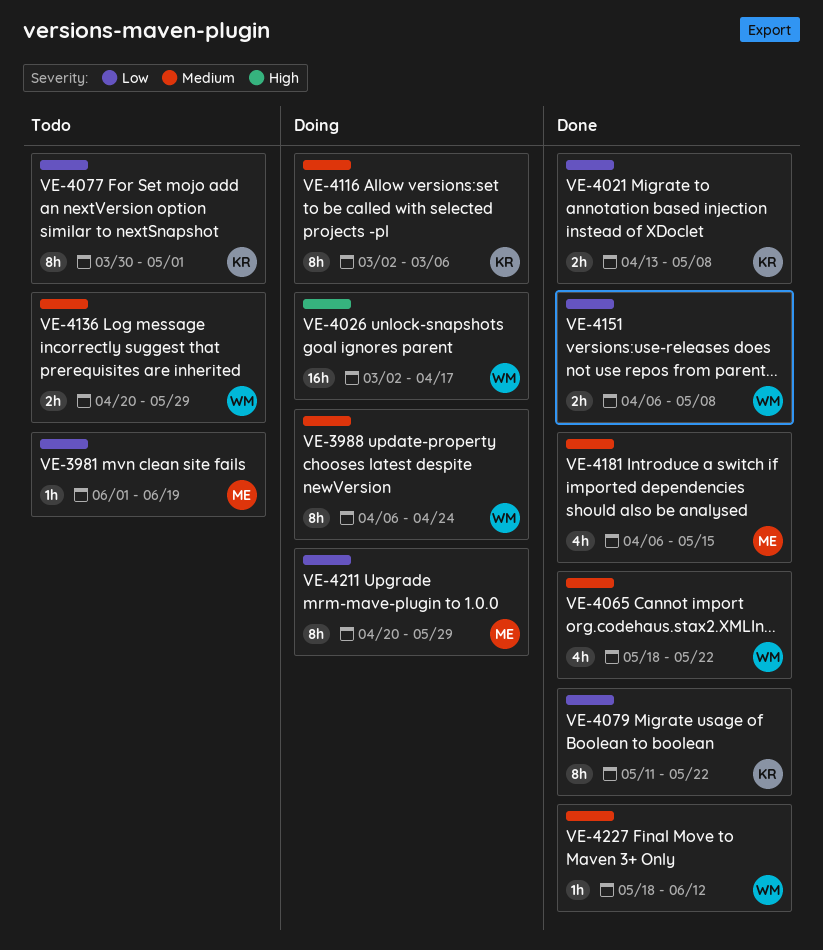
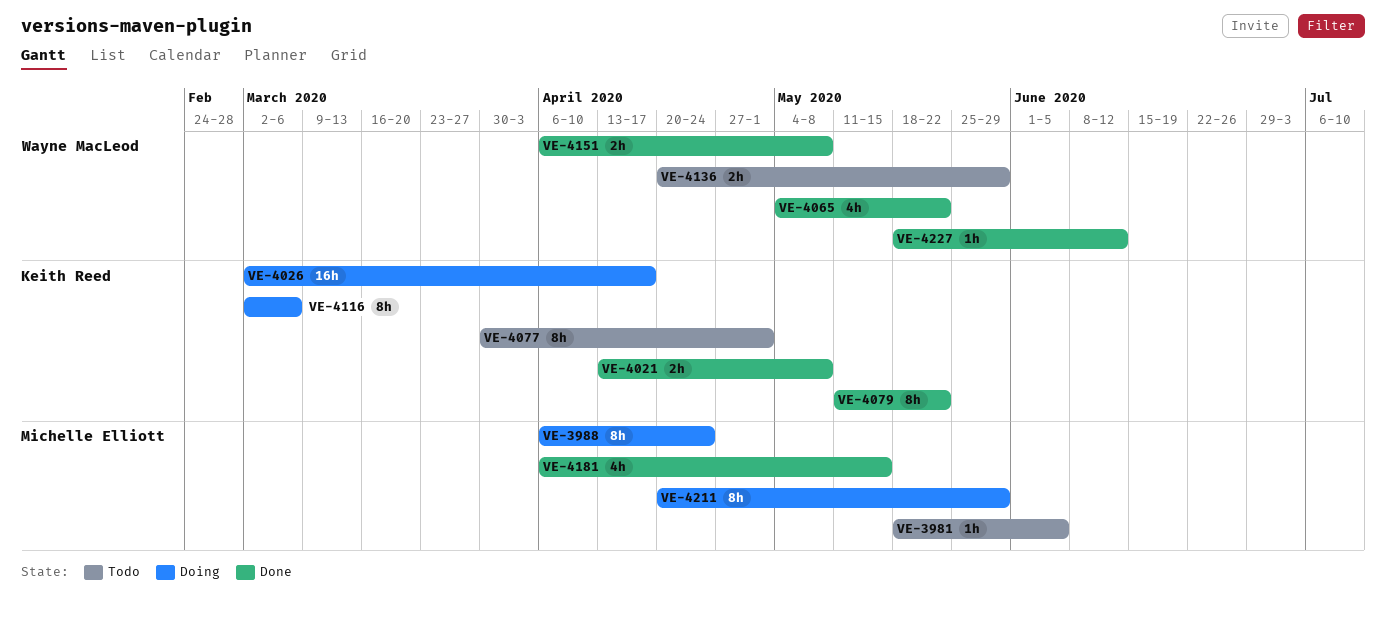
VE-3981, start: Jun 1 -> May 18
VE-3981, due: Jun 19 -> Jun 5
VE-3988, owner: Wayne MacLeod -> Michelle Elliott
VE-4026, owner: Wayne MacLeod -> Keith Reed
VE-4065, start: May 18 -> May 4

